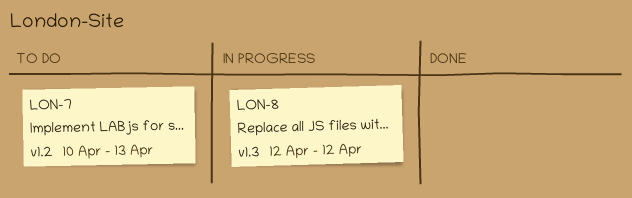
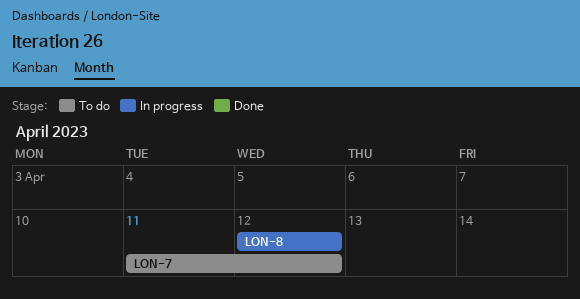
LON-7, start: Apr 10 -> Apr 11
LON-7, due: Apr 13 -> Apr 12

